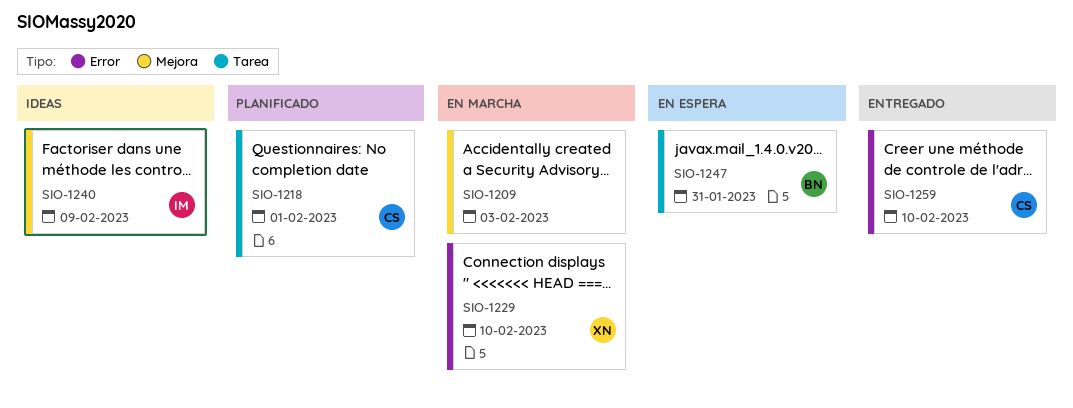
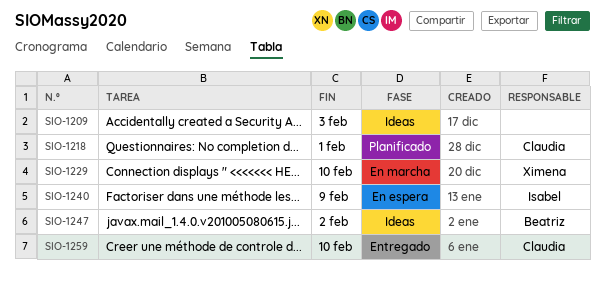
SIO-1209, status: En marcha -> Ideas
SIO-1240, status: Ideas -> En espera
SIO-1247, status: En espera -> Ideas
SIO-1247, due: Jan 31 -> Feb 2

